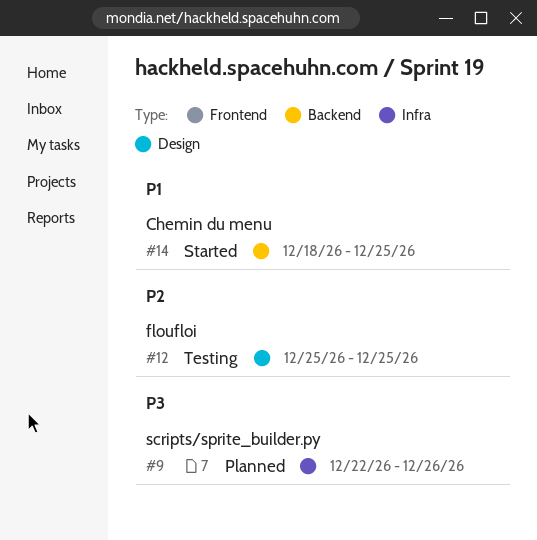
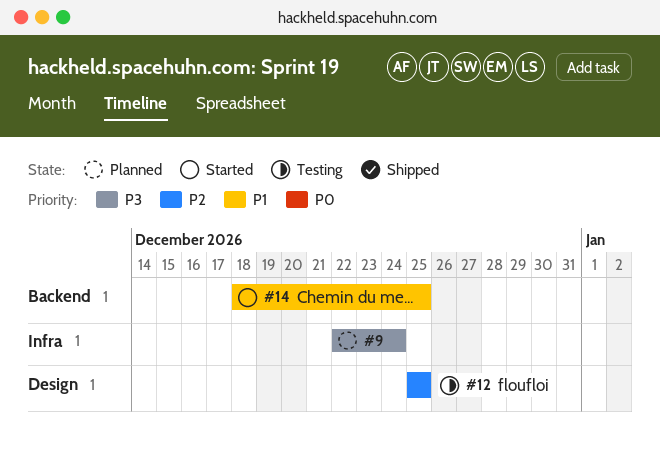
#9, due: Dec 26 -> Dec 24

